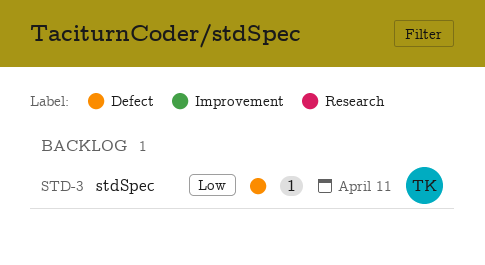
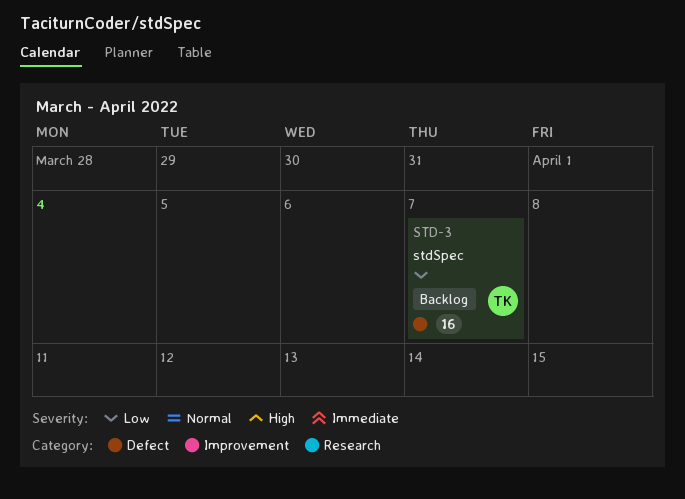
STD-3, estimate: 1 -> 16
STD-3, due: Apr 11 -> Apr 7

